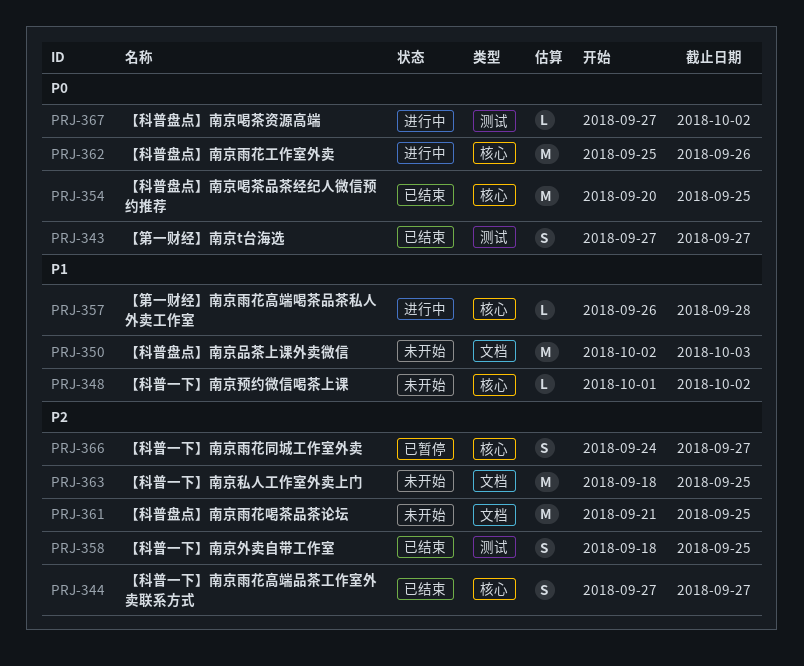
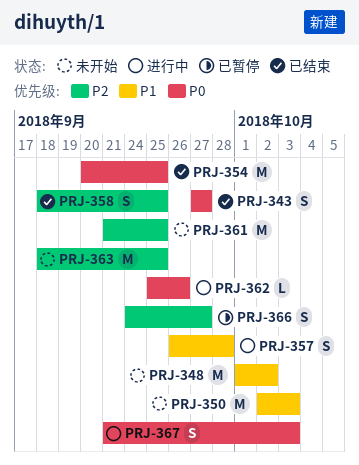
PRJ-344: present -> none
PRJ-348, estimate: L -> M
PRJ-357, estimate: L -> S
PRJ-362, estimate: M -> L
PRJ-367, estimate: L -> S
PRJ-367, start: Sep 27 -> Sep 21
PRJ-367, due: Oct 2 -> Oct 3

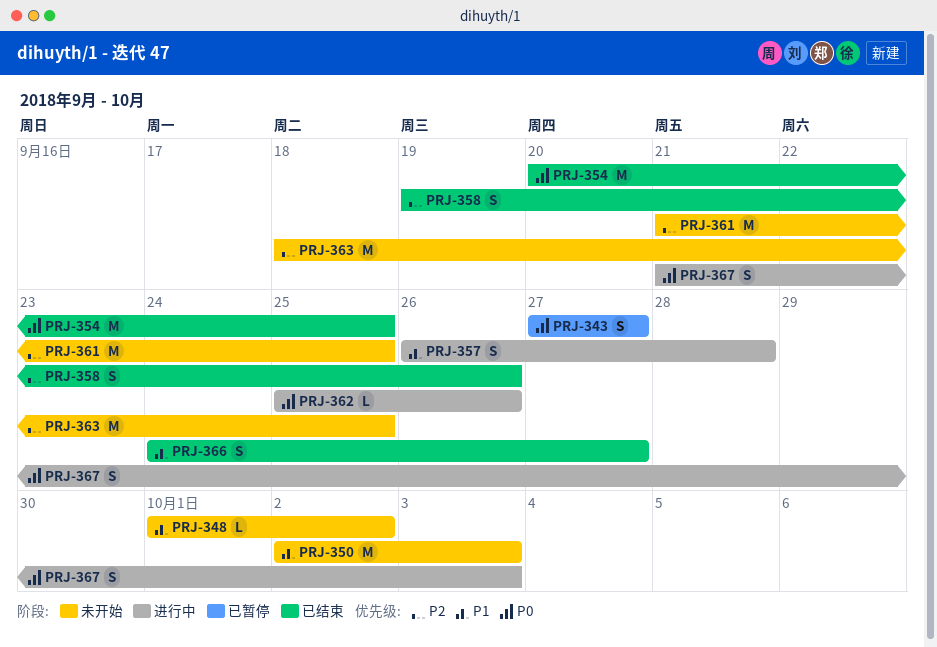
PRJ-343, status: 已结束 -> 已暂停
PRJ-348, estimate: M -> L
PRJ-358, start: Sep 18 -> Sep 19
PRJ-358, due: Sep 25 -> Sep 26
PRJ-366, status: 已暂停 -> 已结束
PRJ-366, priority: P2 -> P1

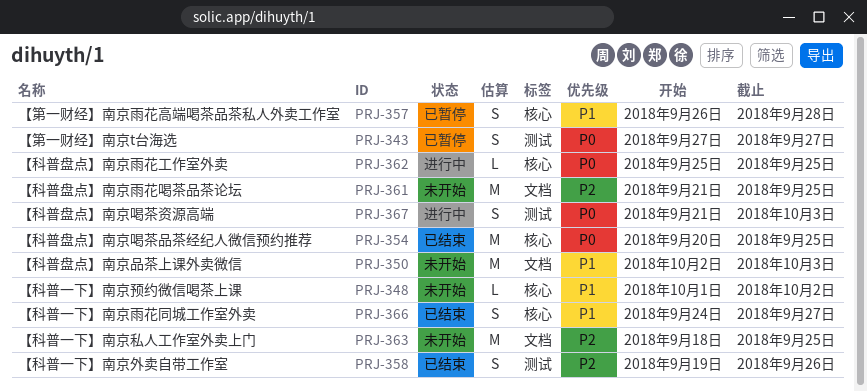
PRJ-357, status: 进行中 -> 已暂停
PRJ-362, due: Sep 26 -> Sep 25

